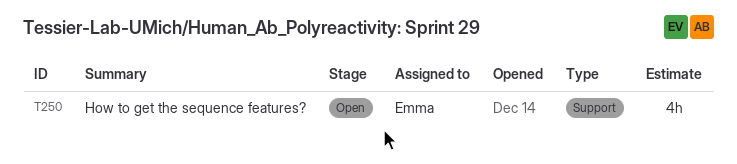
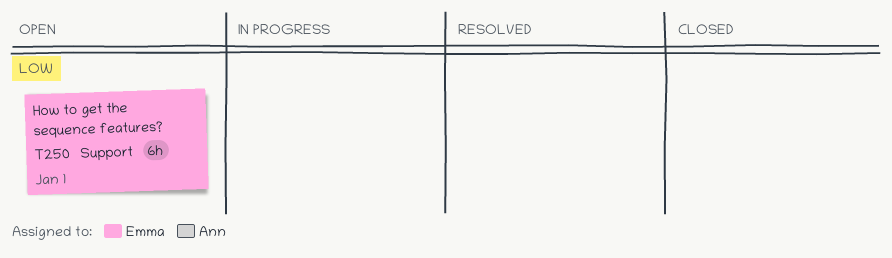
T250, estimate: 4h -> 6h

